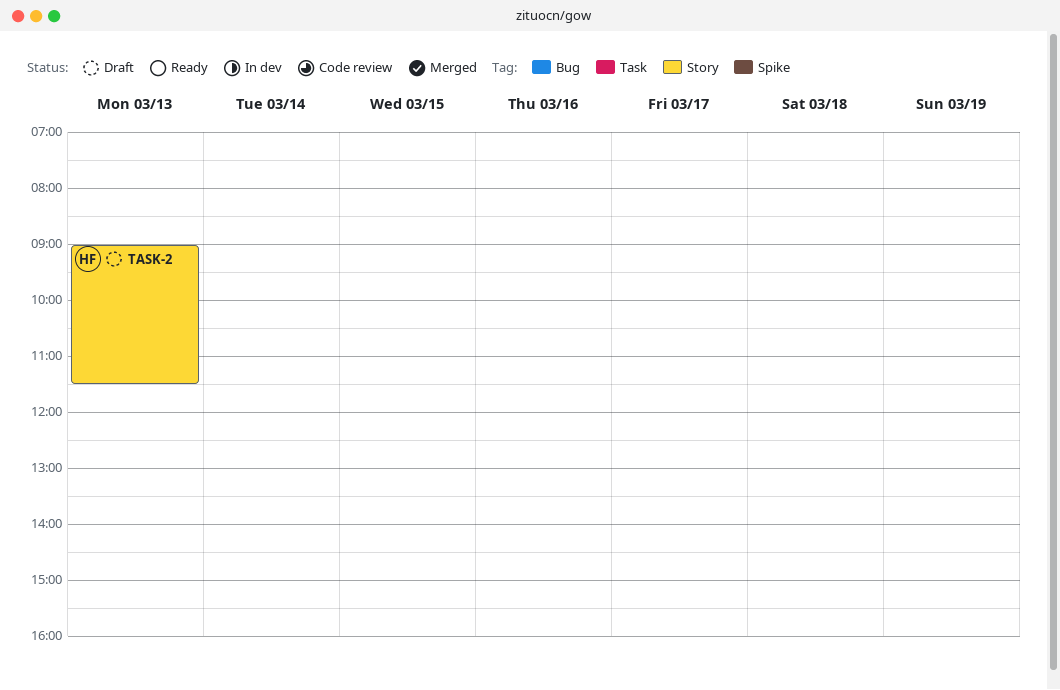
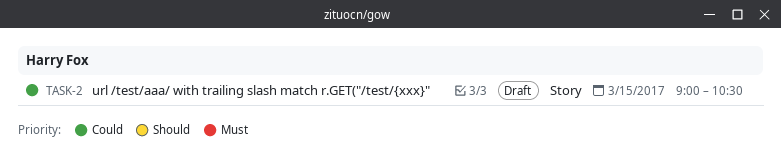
TASK-2, day: Mar 13 -> Mar 15
TASK-2, ends: 11:30 -> 10:30

